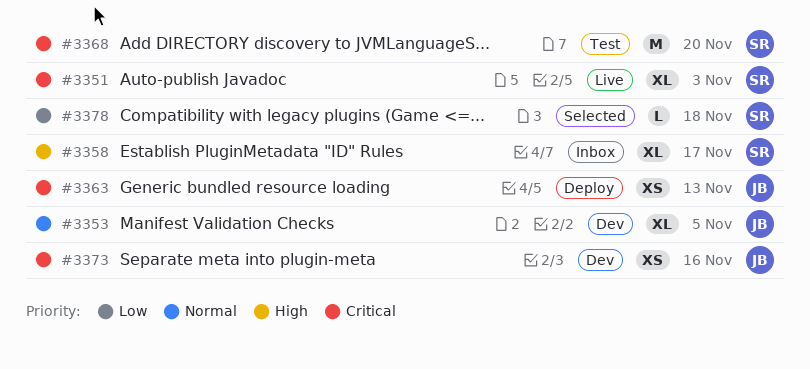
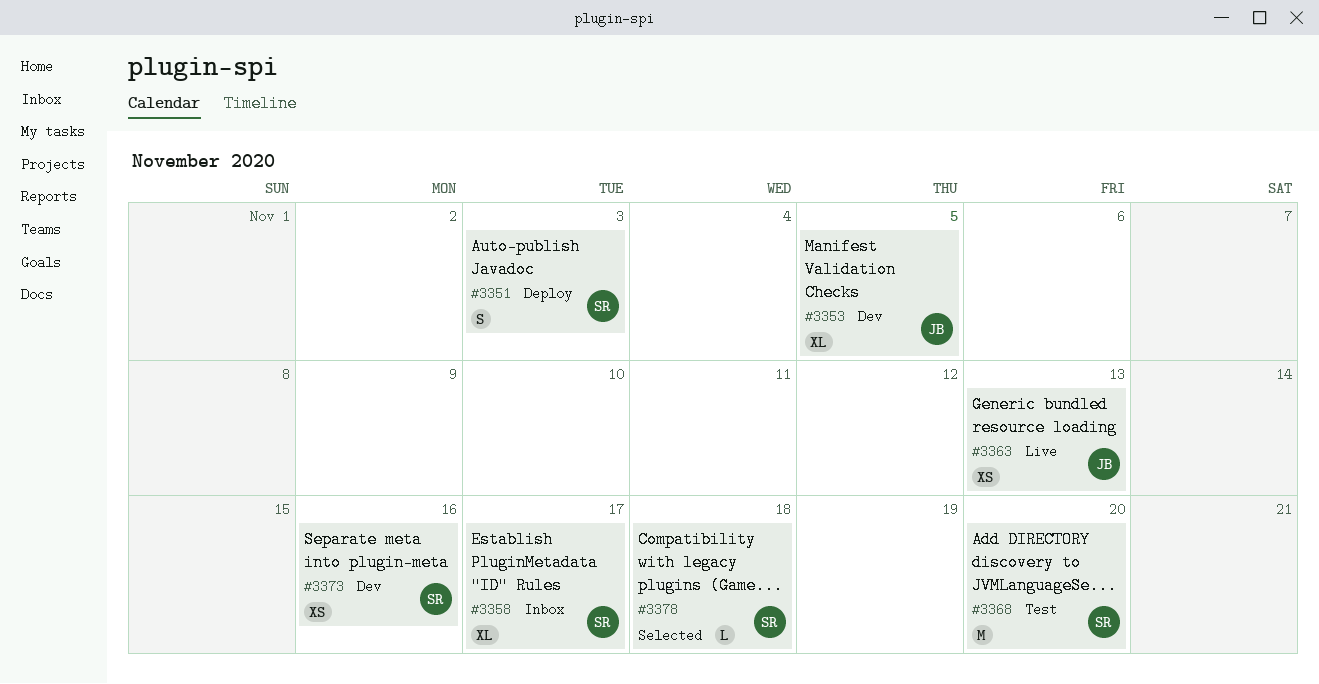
#3351, status: Live -> Deploy
#3351, estimate: XL -> S
#3363, status: Deploy -> Live
#3373, owner: JB -> SR

